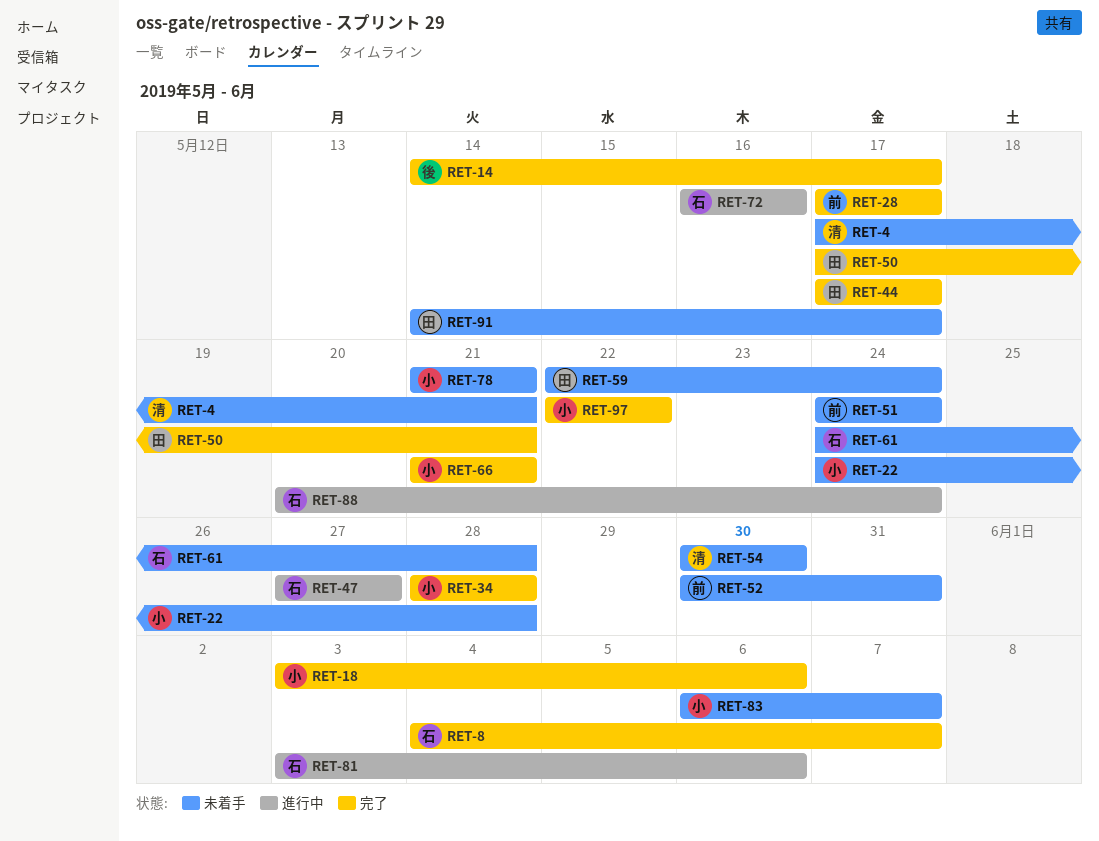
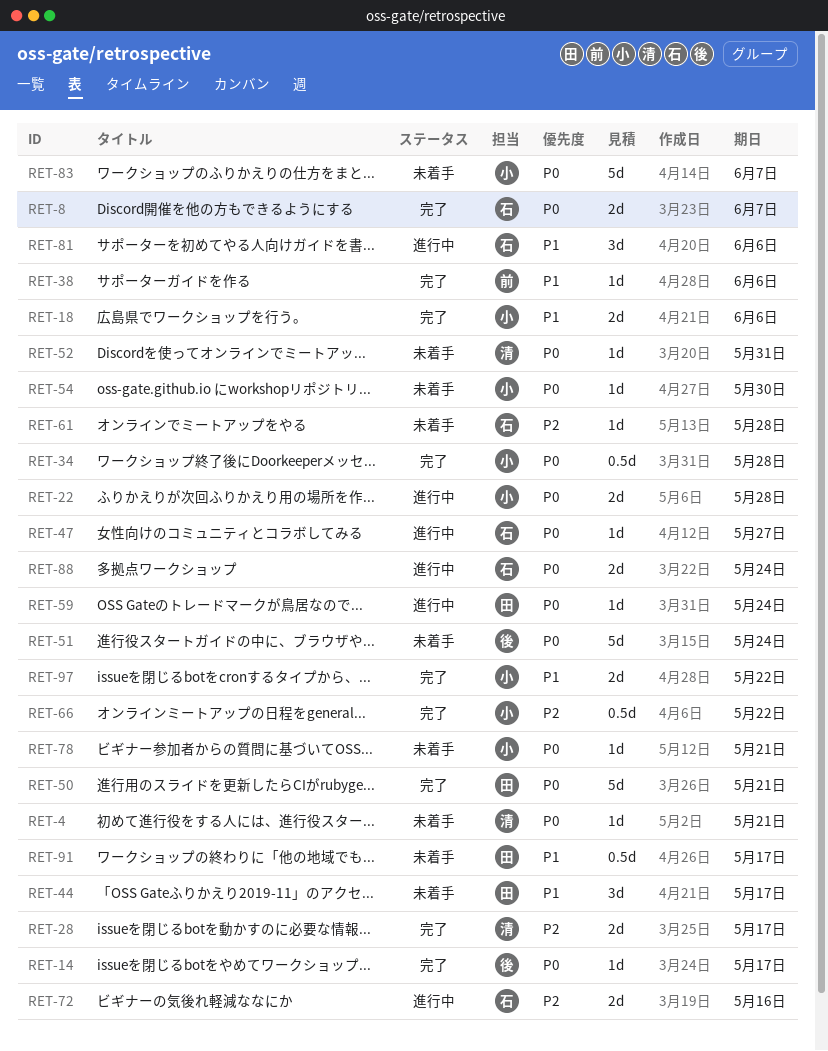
RET-22, status: 未着手 -> 進行中
RET-28, owner: 前 -> 清
RET-38: none -> present
RET-44, status: 完了 -> 未着手
RET-51, owner: 前 -> 後
RET-52, owner: 前 -> 清
RET-54, owner: 清 -> 小
RET-59, status: 未着手 -> 進行中
RET-66, due: May 21 -> May 22

